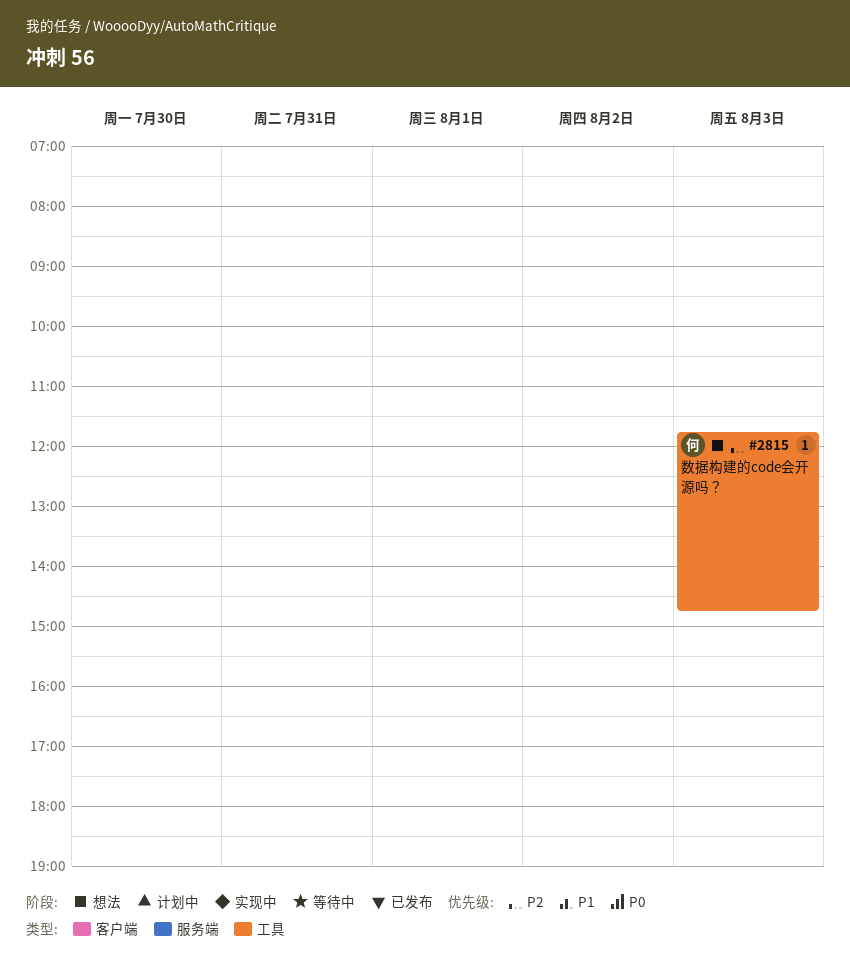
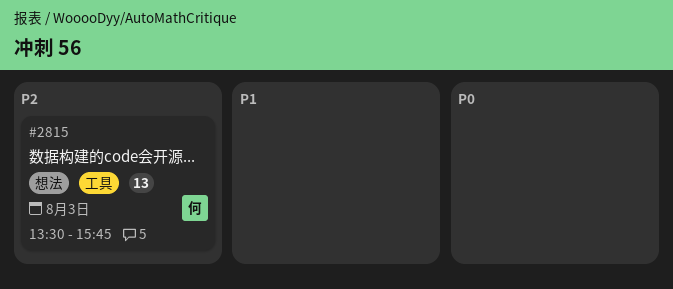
#2815, estimate: 1 -> 13
#2815, begins: 11:45 -> 13:30
#2815, ends: 14:45 -> 15:45

